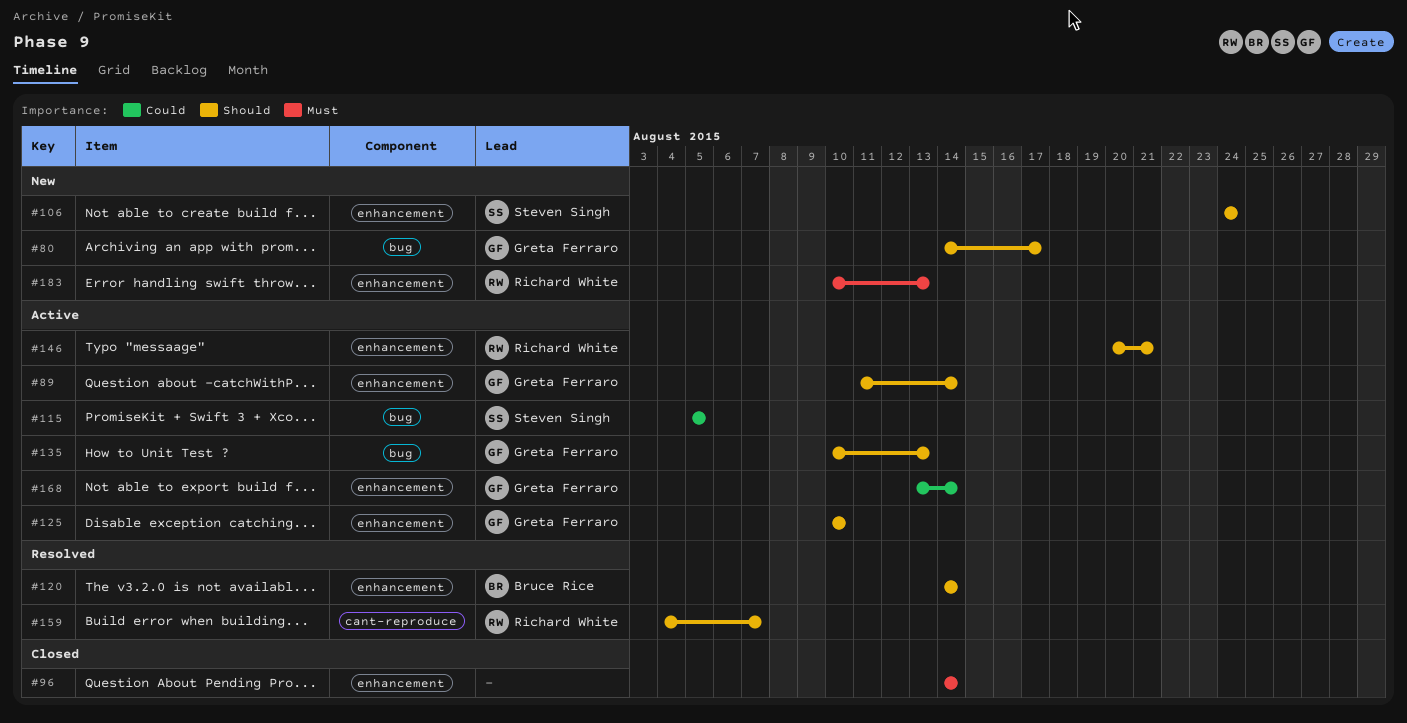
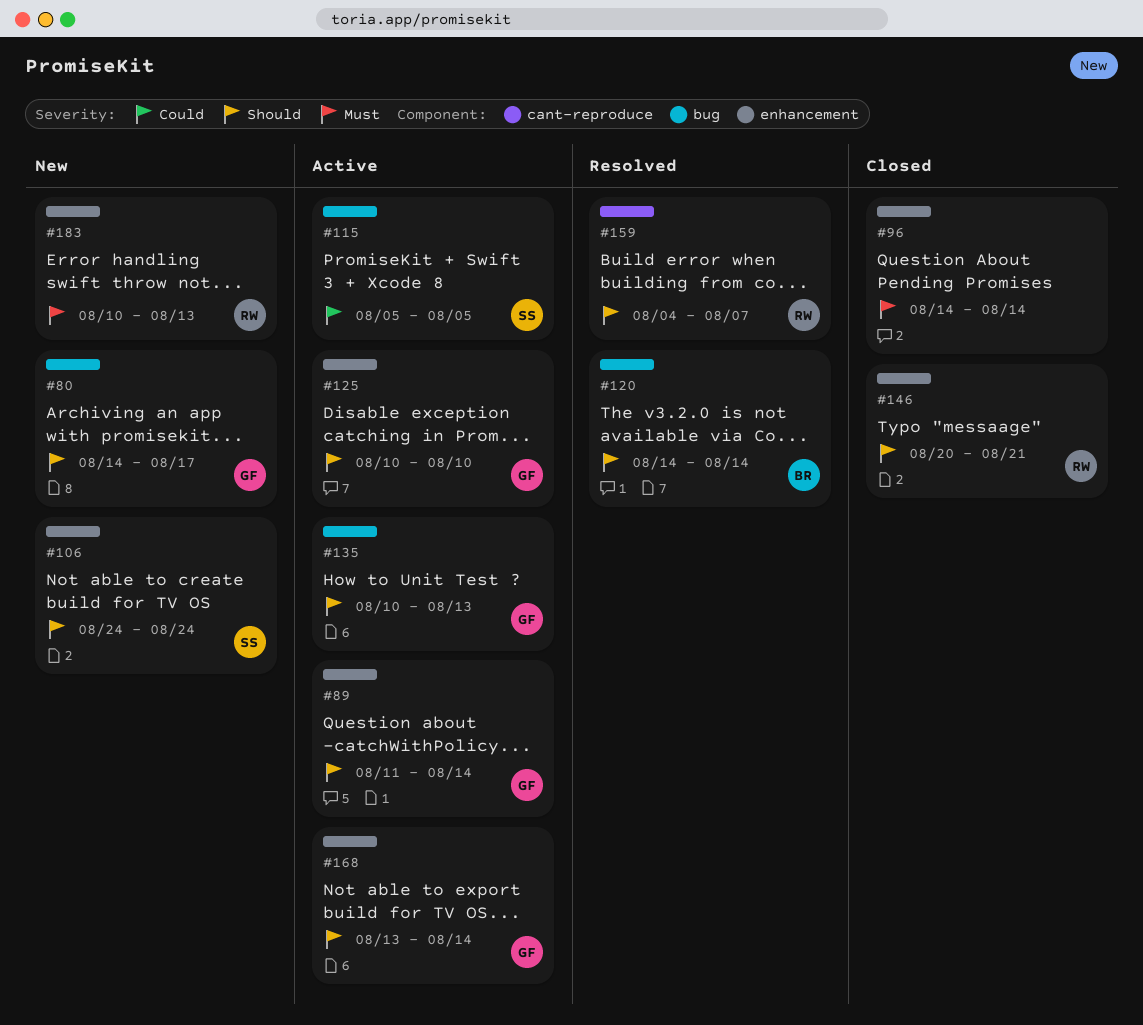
#120, label: enhancement -> bug
#146, status: Active -> Closed
#168, priority: Could -> Should

